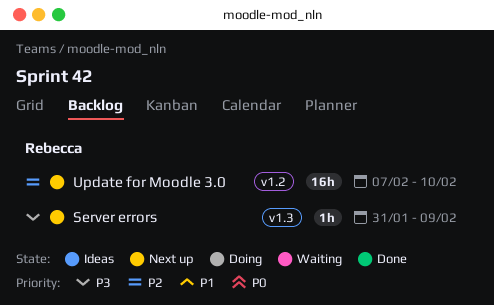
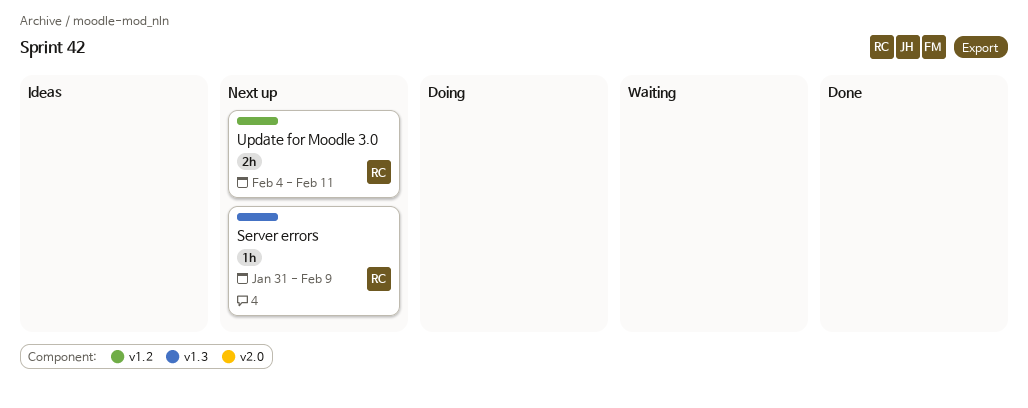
Update for Moodle 3.0, estimate: 16h -> 2h
Update for Moodle 3.0, start: Feb 7 -> Feb 4
Update for Moodle 3.0, due: Feb 10 -> Feb 11

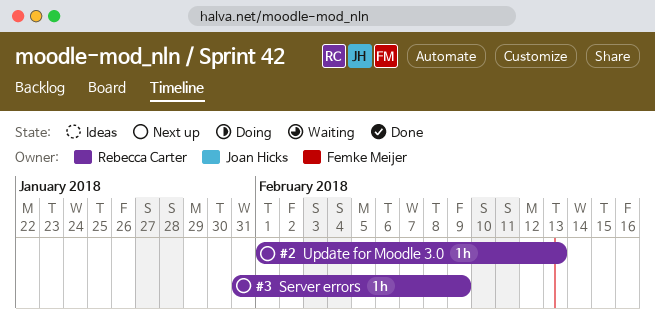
Update for Moodle 3.0, estimate: 2h -> 1h
Update for Moodle 3.0, start: Feb 4 -> Feb 1
Update for Moodle 3.0, due: Feb 11 -> Feb 13

